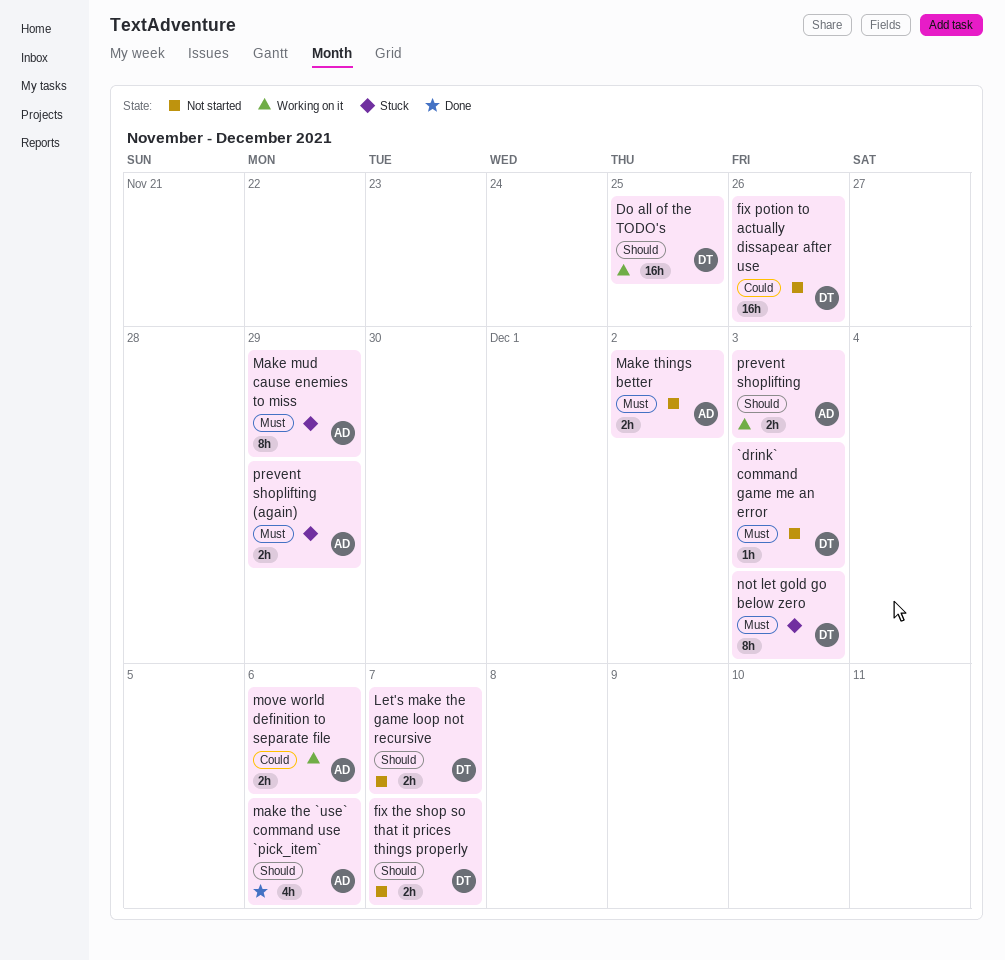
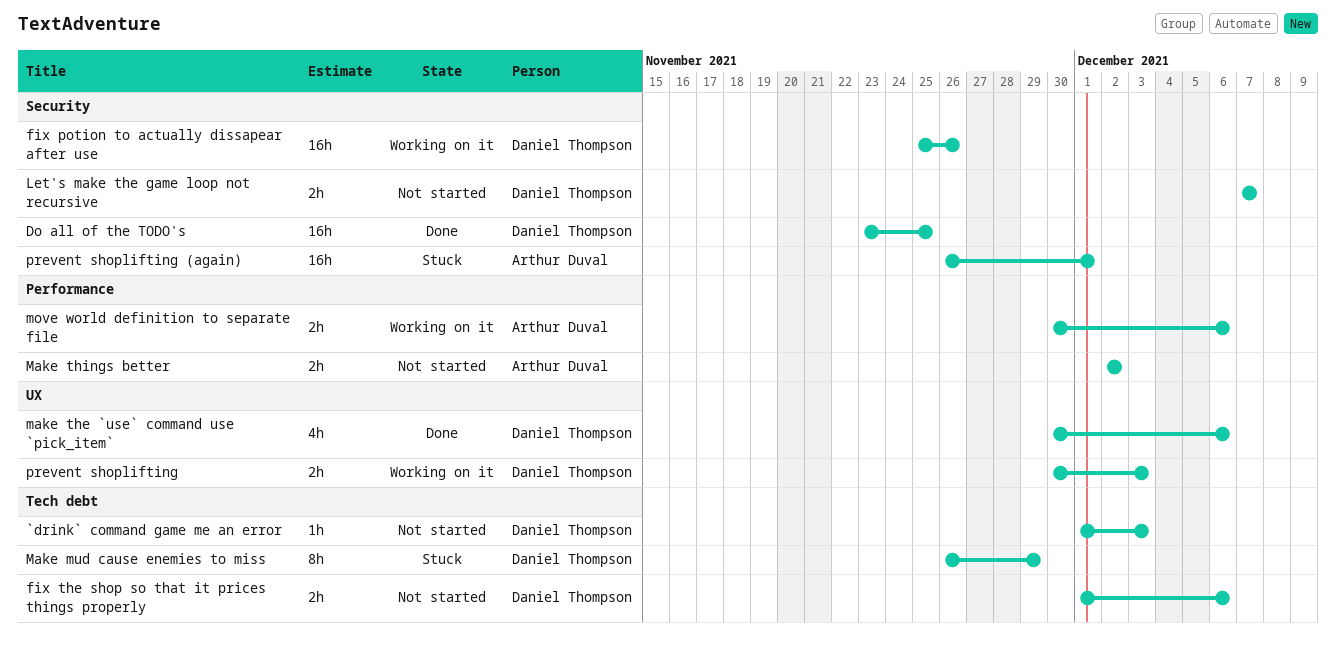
Do all of the TODO's, status: Working on it -> Done
fix potion to actually dissapear after use, status: Not started -> Working on it
fix the shop so that it prices things properly, due: Dec 7 -> Dec 6
Make mud cause enemies to miss, owner: Arthur Duval -> Daniel Thompson
make the `use` command use `pick_item`, owner: Arthur Duval -> Daniel Thompson
not let gold go below zero: present -> none
prevent shoplifting, owner: Arthur Duval -> Daniel Thompson
prevent shoplifting (again), estimate: 2h -> 16h
prevent shoplifting (again), due: Nov 29 -> Dec 1

